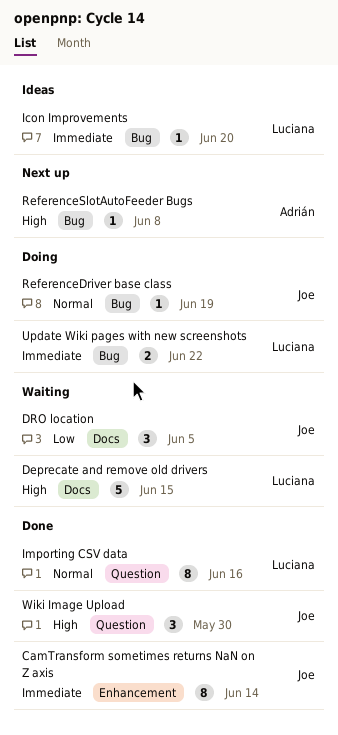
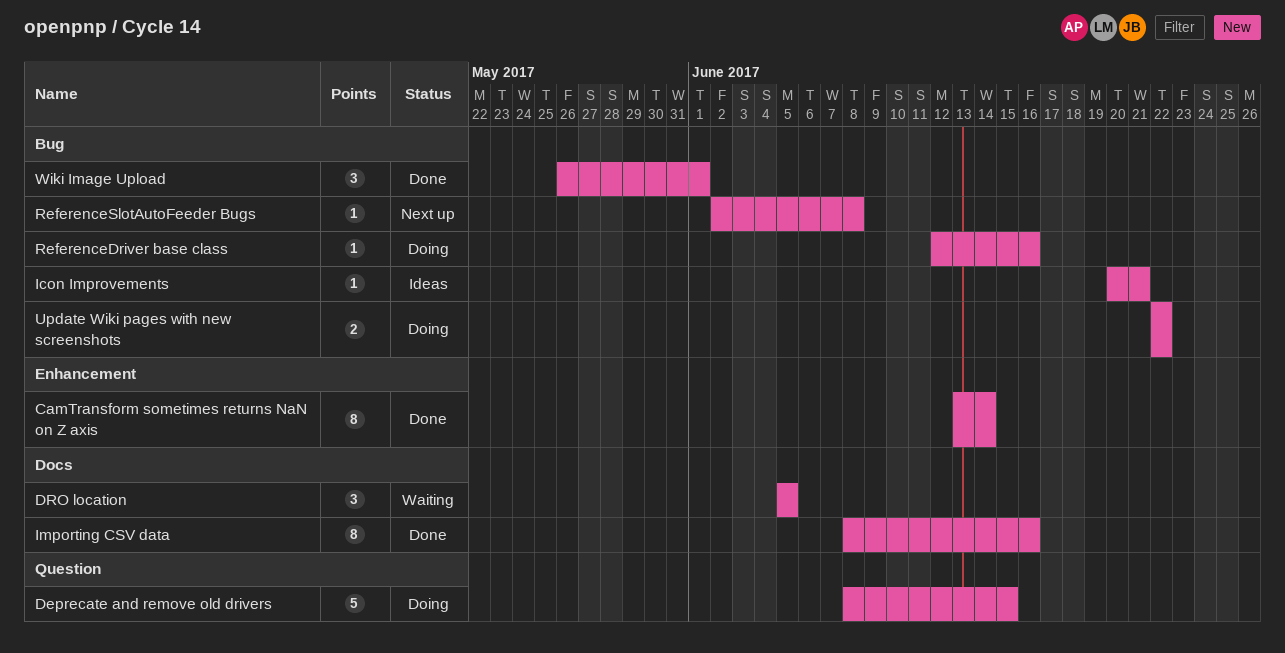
Deprecate and remove old drivers, status: Waiting -> Doing
Deprecate and remove old drivers, label: Docs -> Question
Icon Improvements, due: Jun 20 -> Jun 21
Importing CSV data, label: Question -> Docs
ReferenceDriver base class, due: Jun 19 -> Jun 16
Wiki Image Upload, label: Question -> Bug
Wiki Image Upload, due: May 30 -> Jun 1

